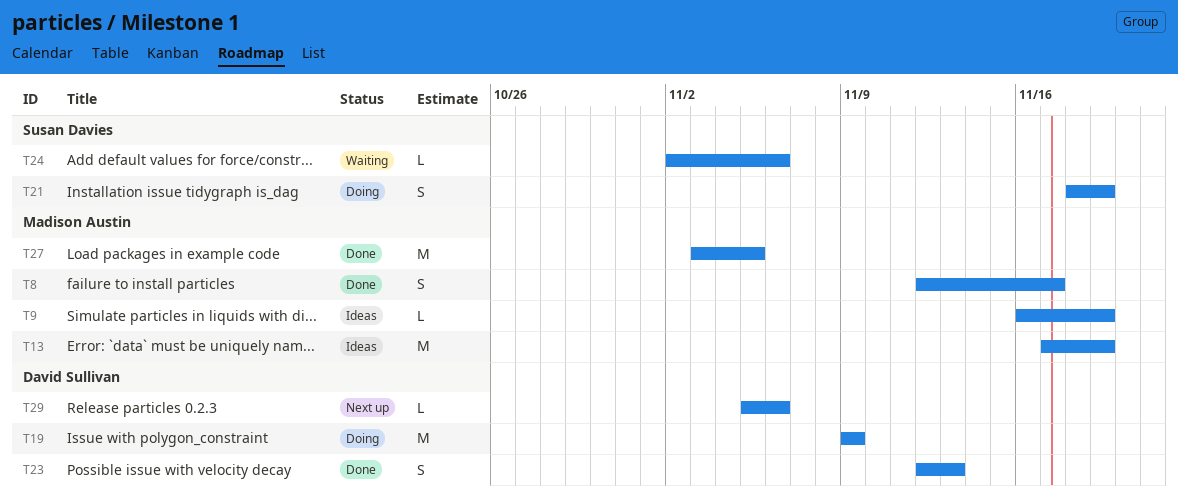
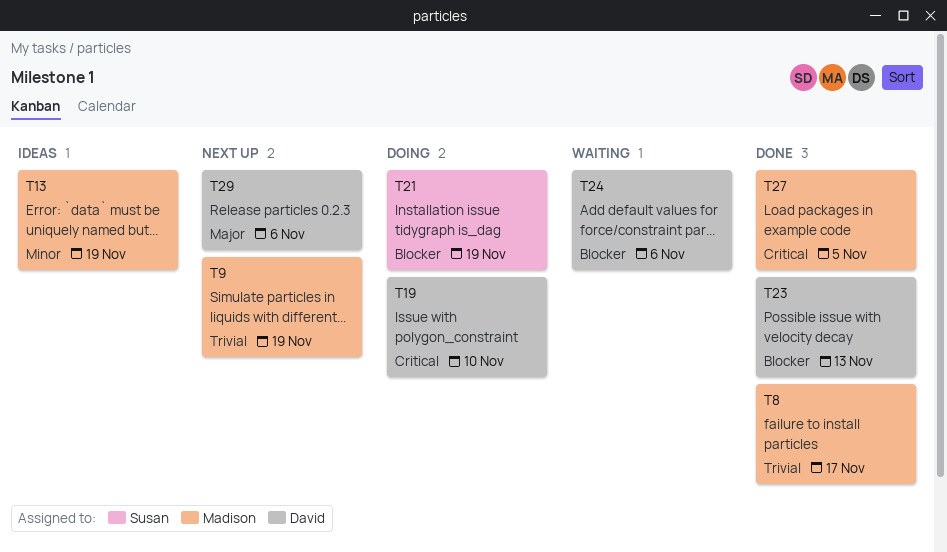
T9, status: Ideas -> Next up
T19, due: Nov 9 -> Nov 10
T24, owner: Susan Davies -> David Sullivan

